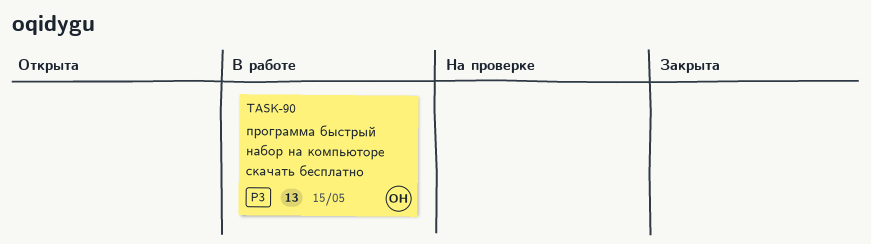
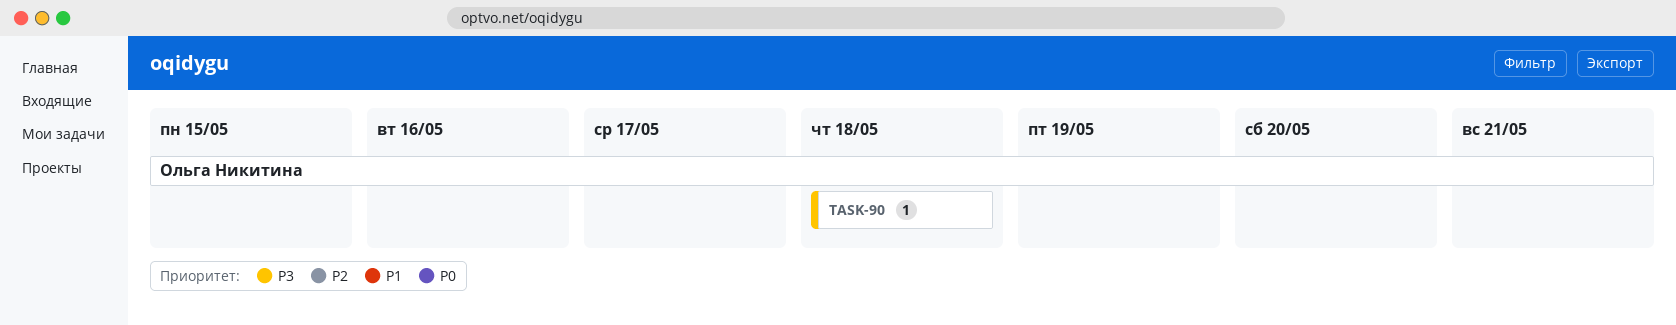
TASK-90, estimate: 13 -> 1
TASK-90, due: May 15 -> May 18

